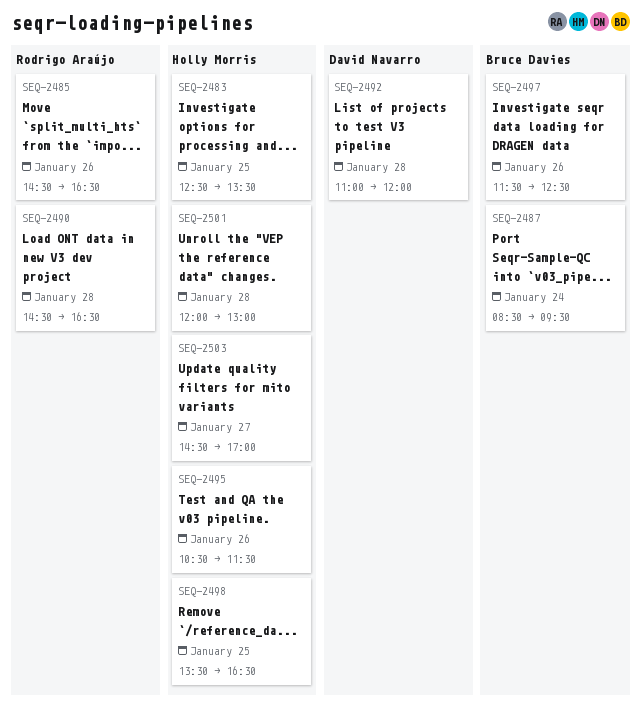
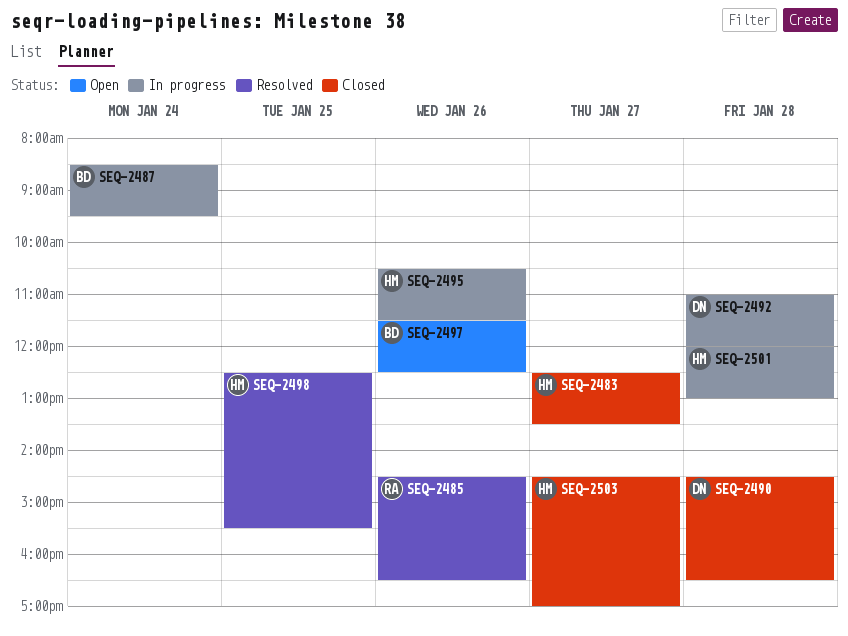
SEQ-2483, day: Jan 25 -> Jan 27
SEQ-2490, owner: Rodrigo Araújo -> David Navarro
SEQ-2498, begins: 13:30 -> 12:30
SEQ-2498, ends: 16:30 -> 15:30

